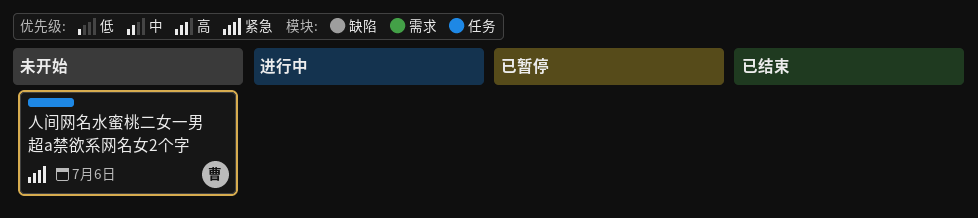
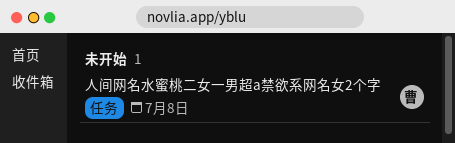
人间网名水蜜桃二女一男超a禁欲系网名女2个字, due: Jul 6 -> Jul 8

